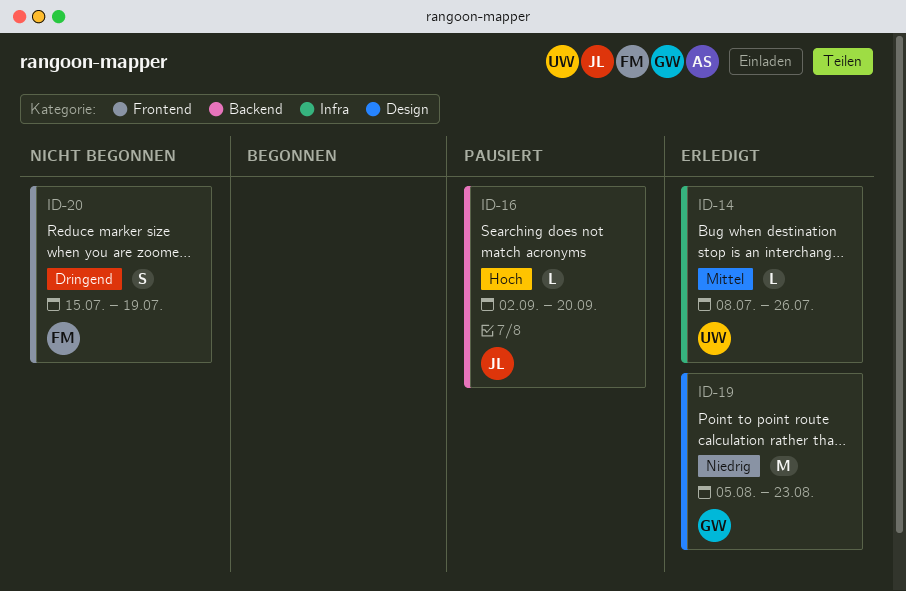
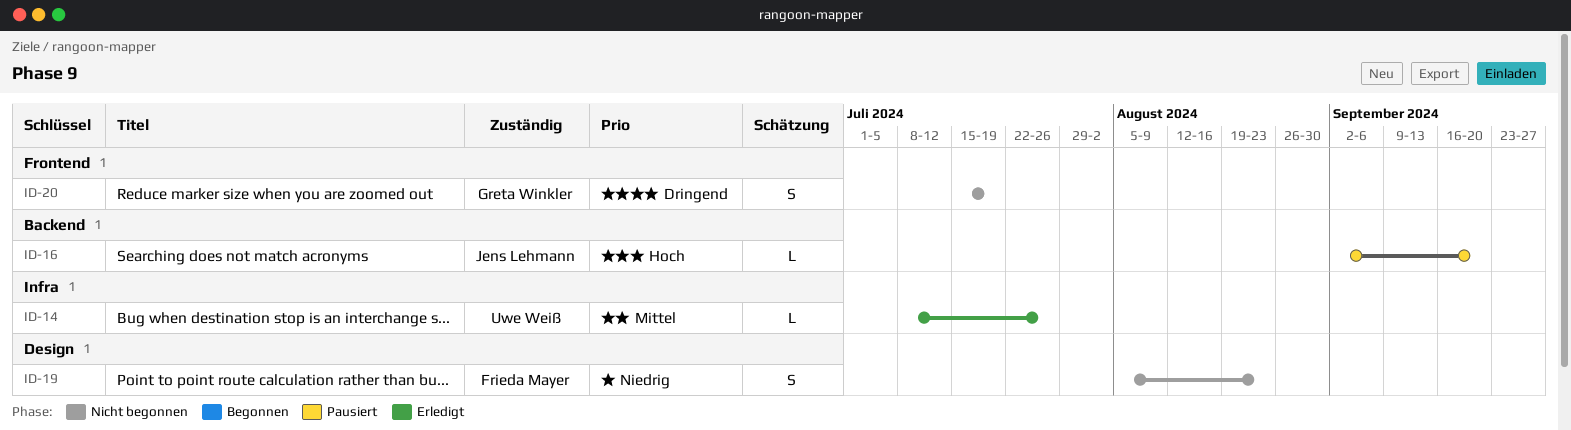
ID-19, status: Erledigt -> Nicht begonnen
ID-19, owner: Greta Winkler -> Frieda Mayer
ID-19, estimate: M -> S
ID-20, owner: Frieda Mayer -> Greta Winkler

